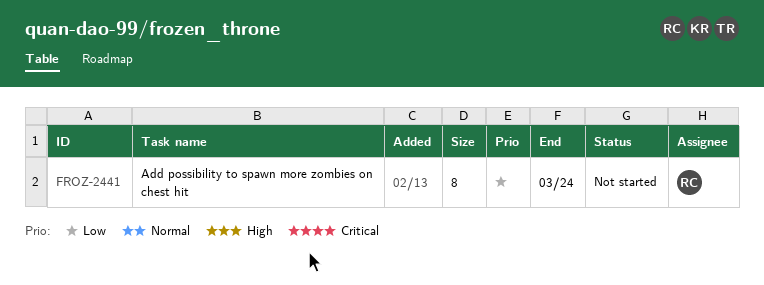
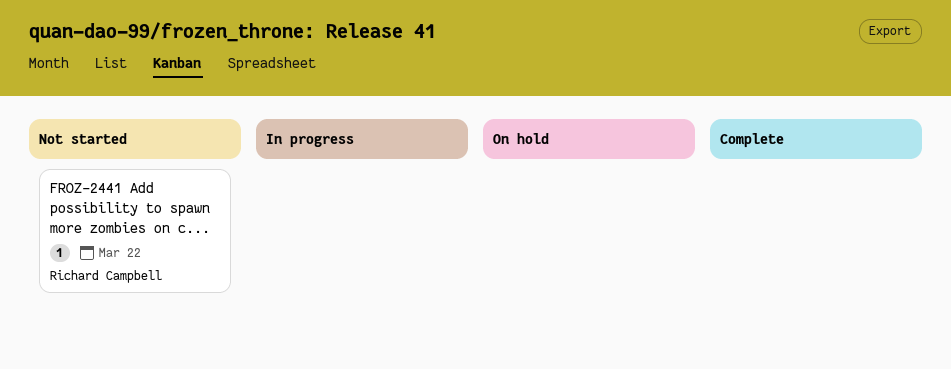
FROZ-2441, estimate: 8 -> 1
FROZ-2441, due: Mar 24 -> Mar 22

